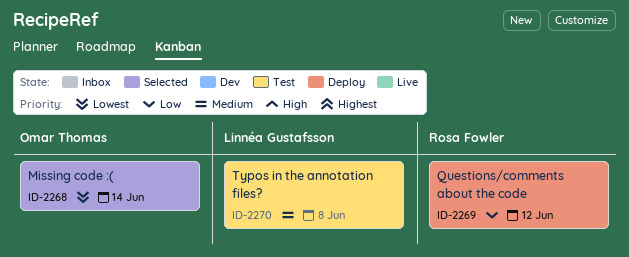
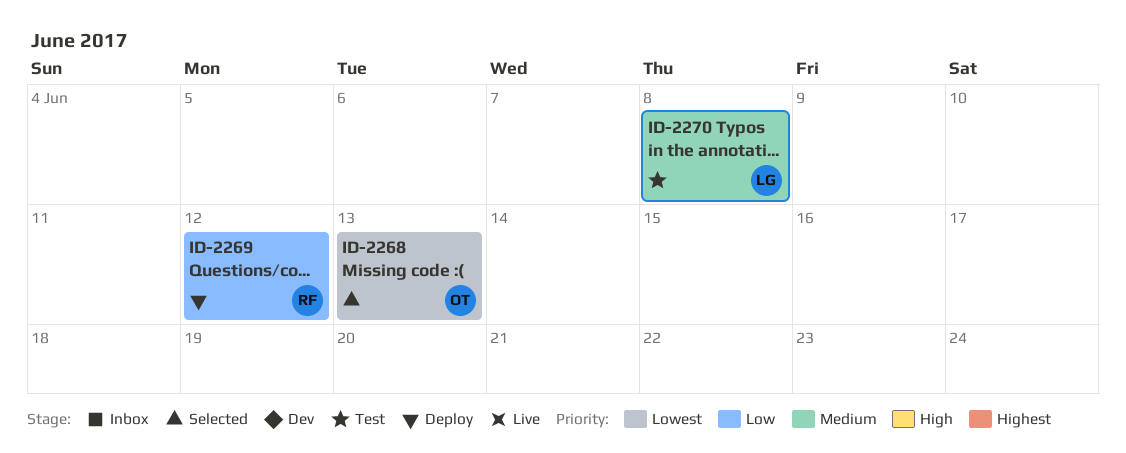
ID-2268, due: Jun 14 -> Jun 13

